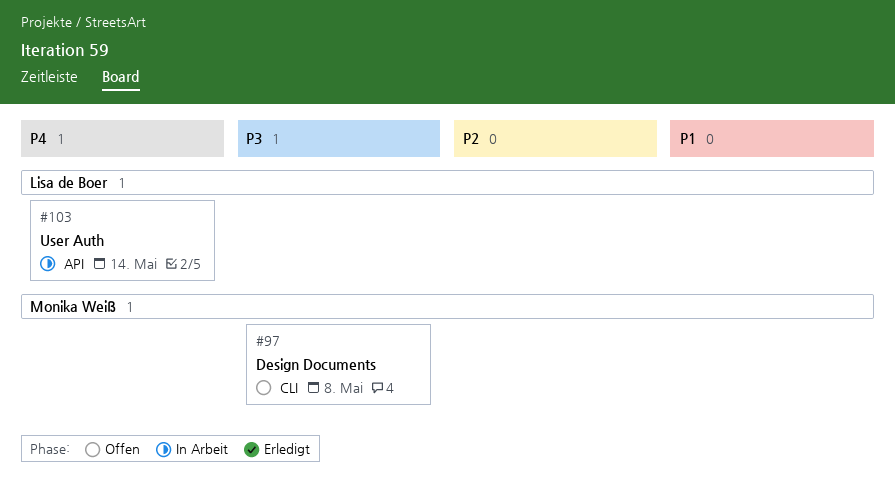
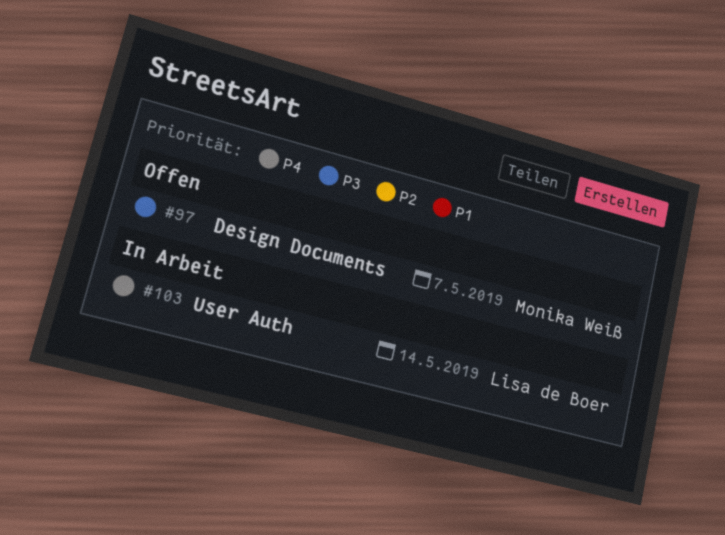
#97, due: May 8 -> May 7

